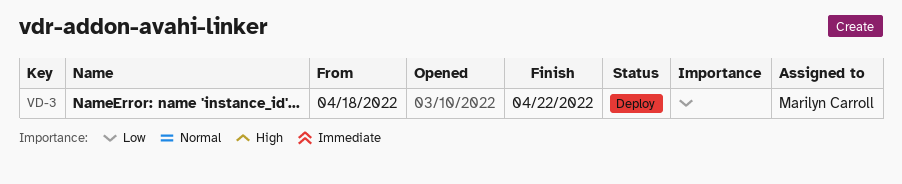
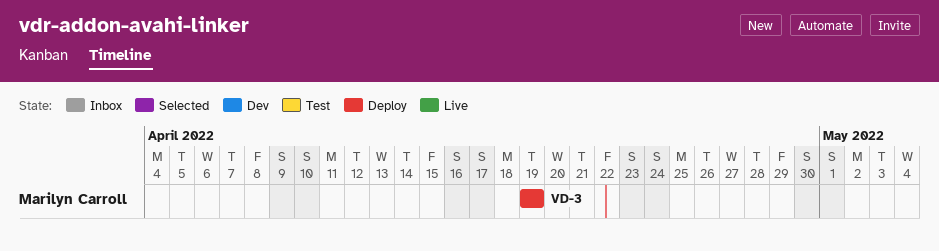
VD-3, start: Apr 18 -> Apr 19
VD-3, due: Apr 22 -> Apr 19

